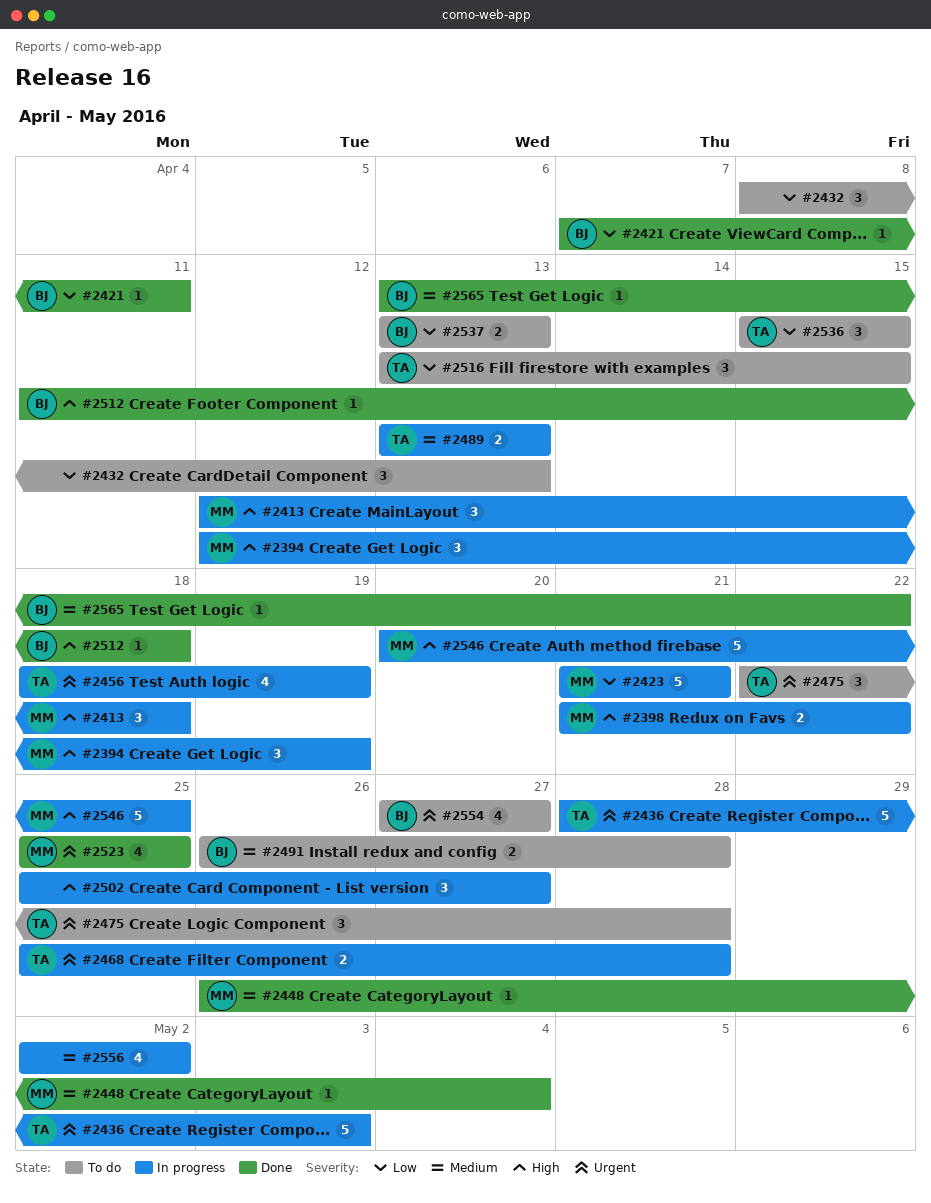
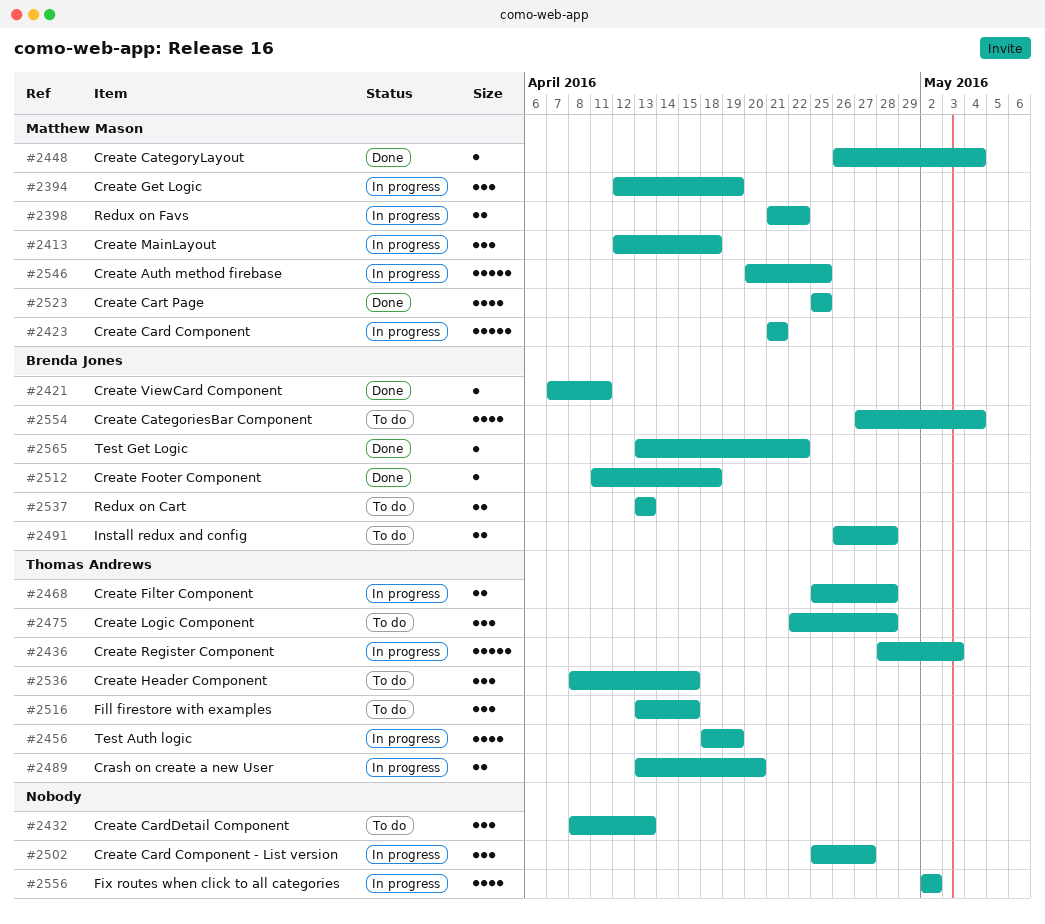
#2489, due: Apr 13 -> Apr 20
#2536, start: Apr 15 -> Apr 8
#2554, due: Apr 27 -> May 4

